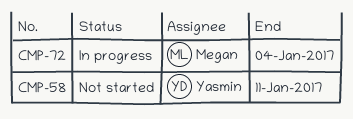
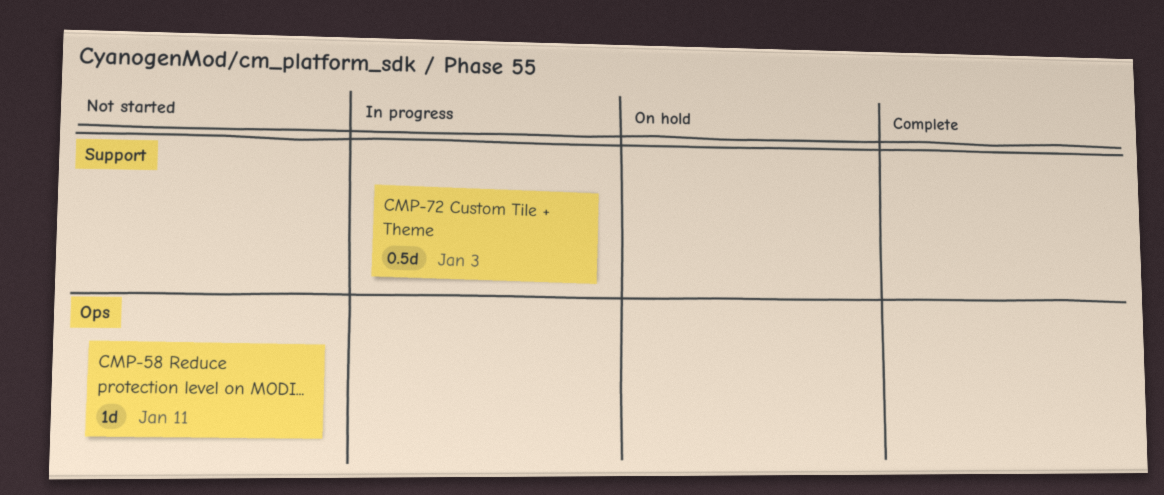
CMP-72, due: Jan 4 -> Jan 3

